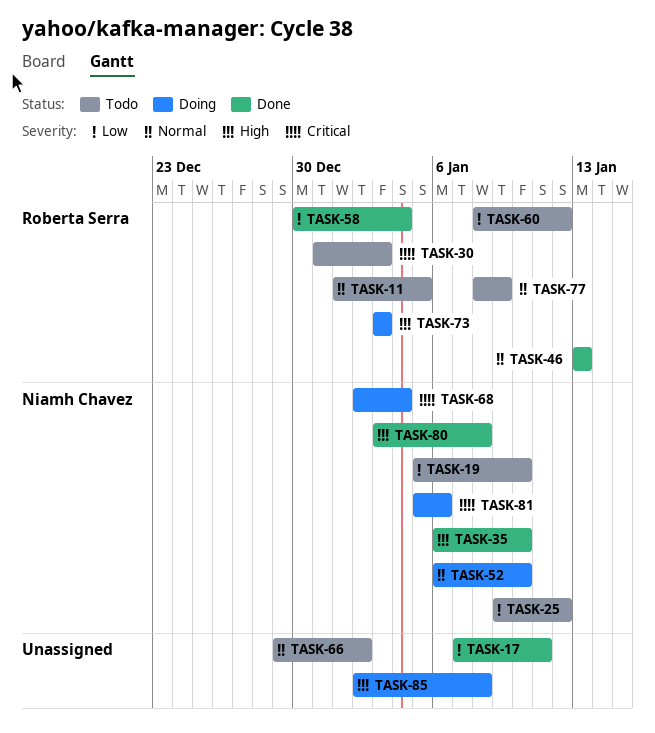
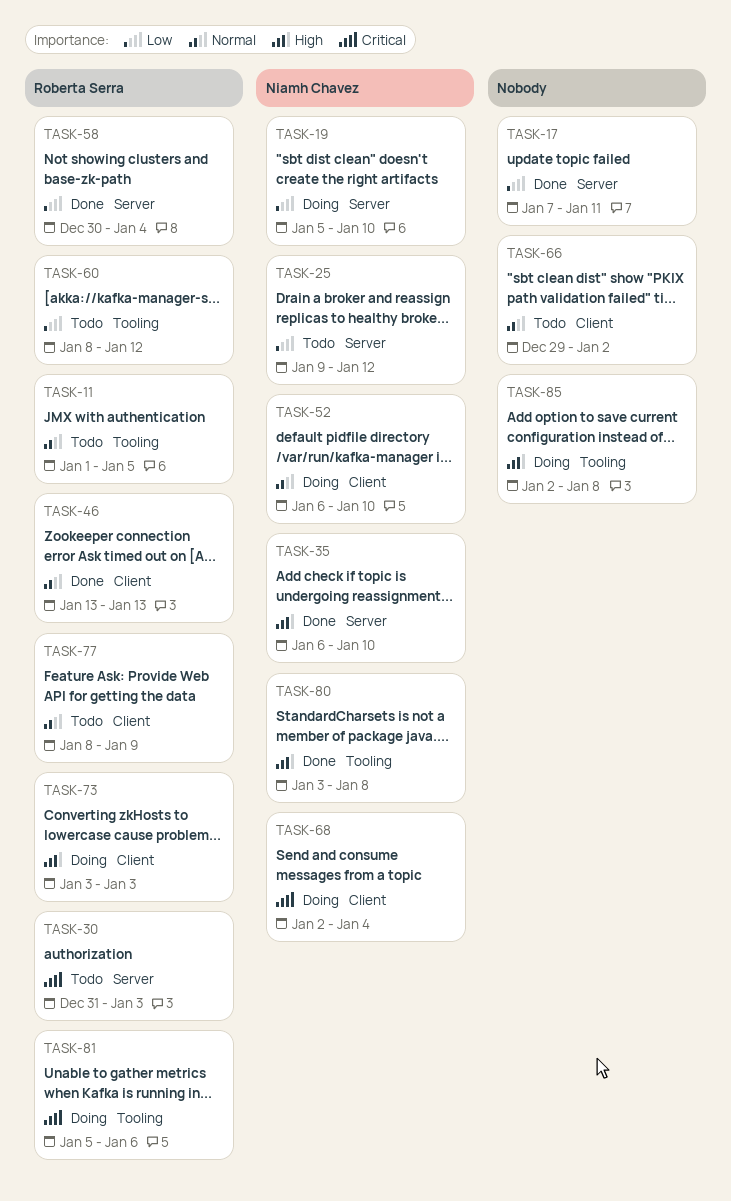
TASK-19, status: Todo -> Doing
TASK-81, owner: Niamh Chavez -> Roberta Serra

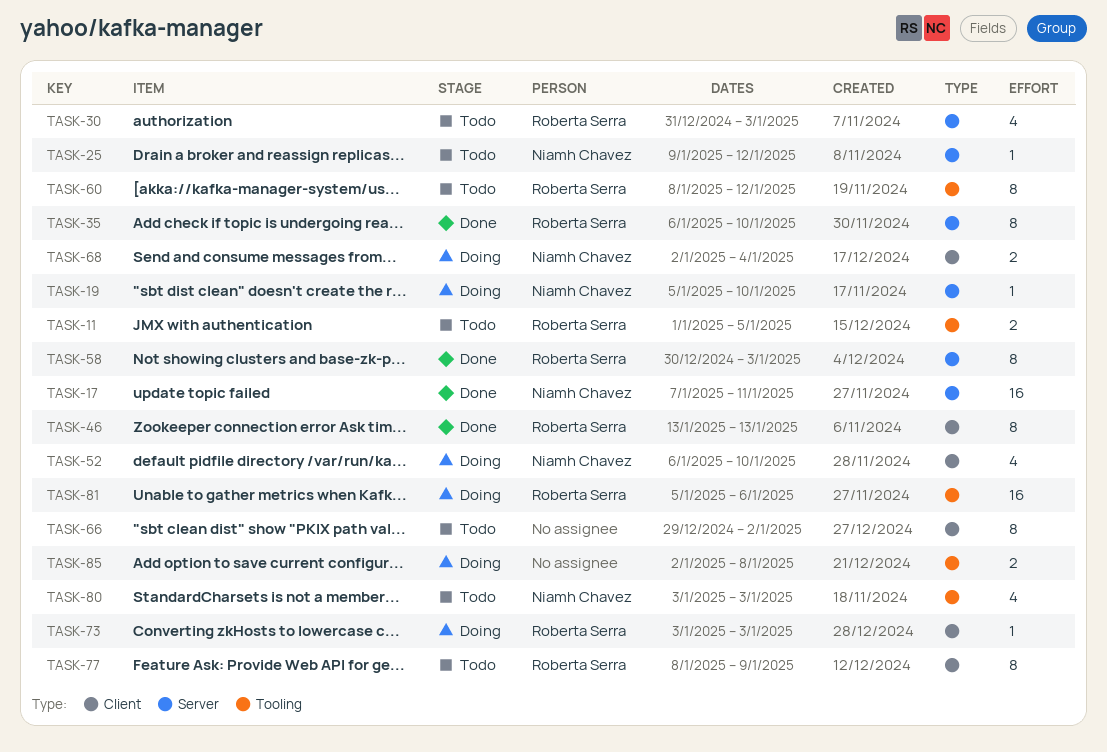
TASK-17, owner: none -> Niamh Chavez
TASK-35, owner: Niamh Chavez -> Roberta Serra
TASK-58, due: Jan 4 -> Jan 3
TASK-80, status: Done -> Todo
TASK-80, due: Jan 8 -> Jan 3

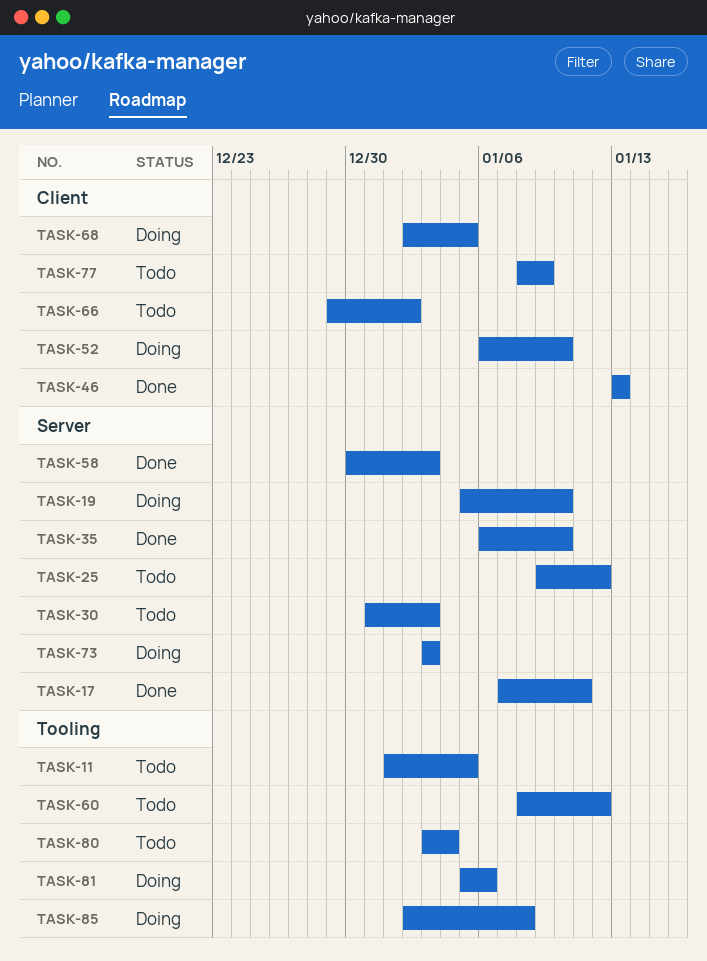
TASK-68, due: Jan 4 -> Jan 5
TASK-73, label: Client -> Server
TASK-80, due: Jan 3 -> Jan 4

